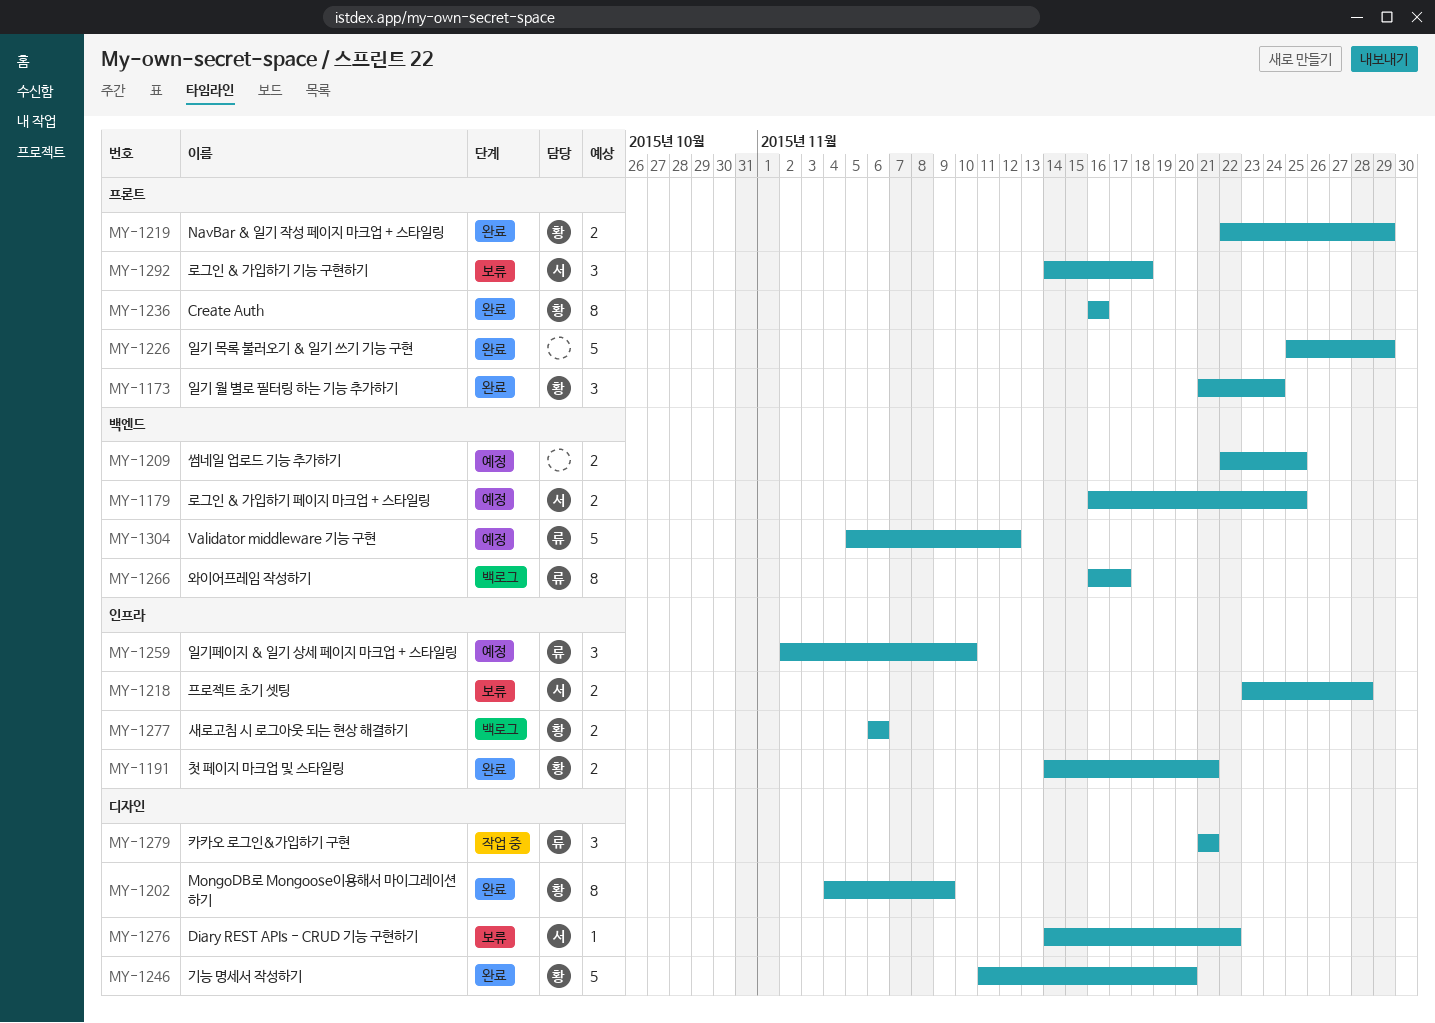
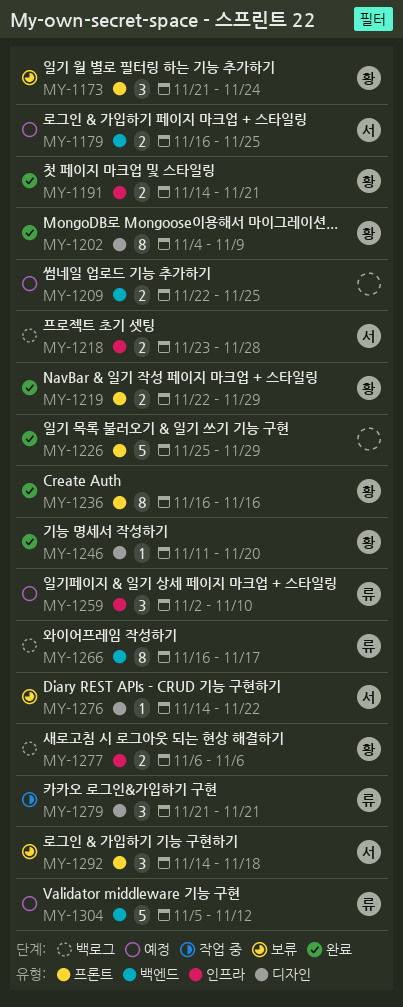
MY-1173, status: 완료 -> 보류
MY-1218, status: 보류 -> 백로그
MY-1246, estimate: 5 -> 1

